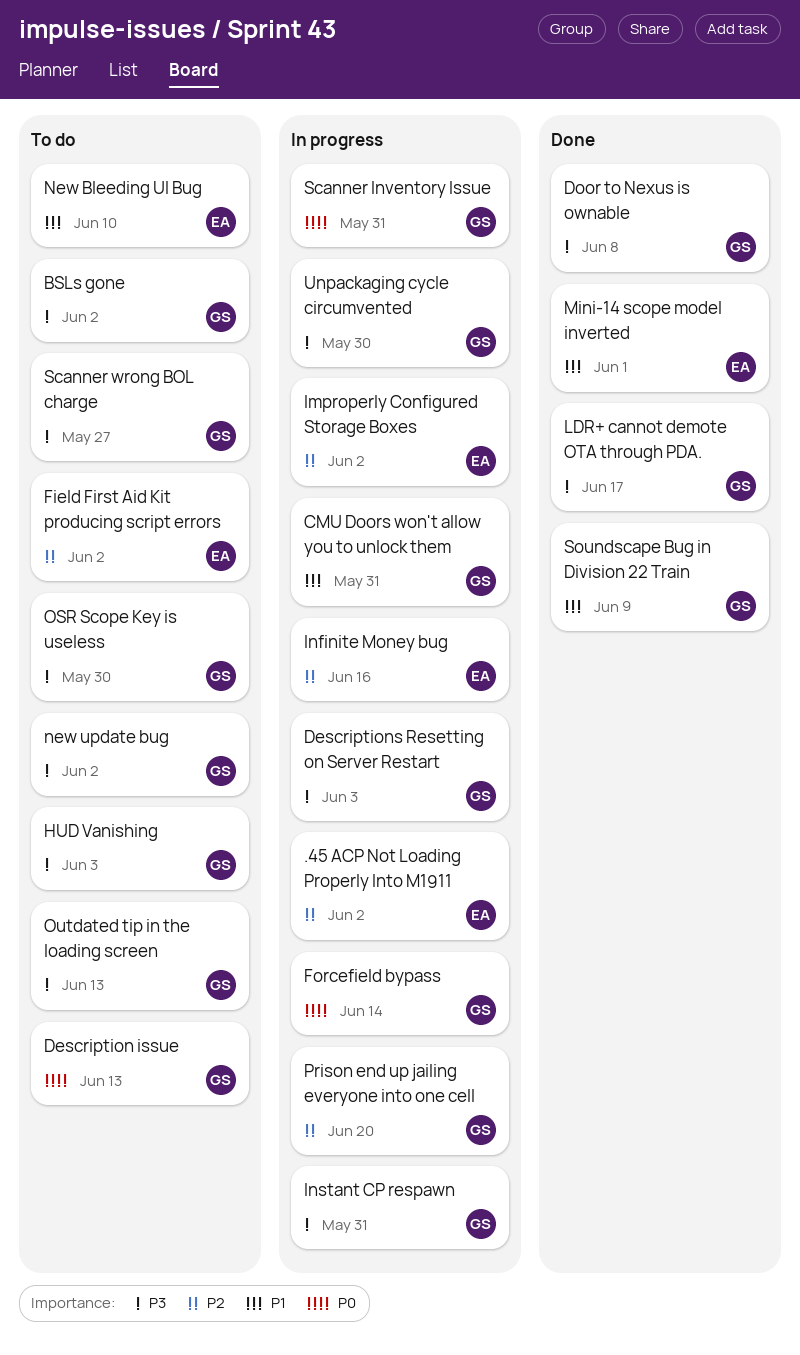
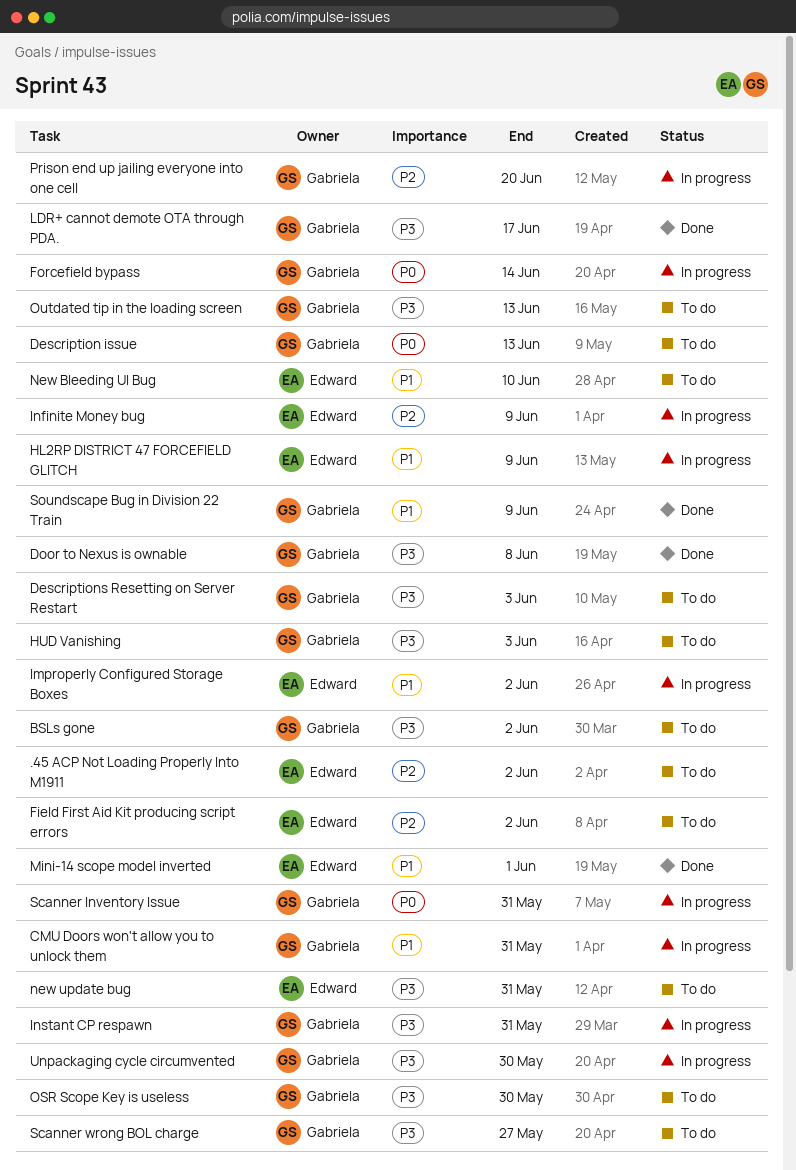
.45 ACP Not Loading Properly Into M1911, status: In progress -> To do
Descriptions Resetting on Server Restart, status: In progress -> To do
HL2RP DISTRICT 47 FORCEFIELD GLITCH: none -> present
Improperly Configured Storage Boxes, priority: P2 -> P1
Infinite Money bug, due: Jun 16 -> Jun 9
new update bug, owner: Gabriela -> Edward
new update bug, due: Jun 2 -> May 31

